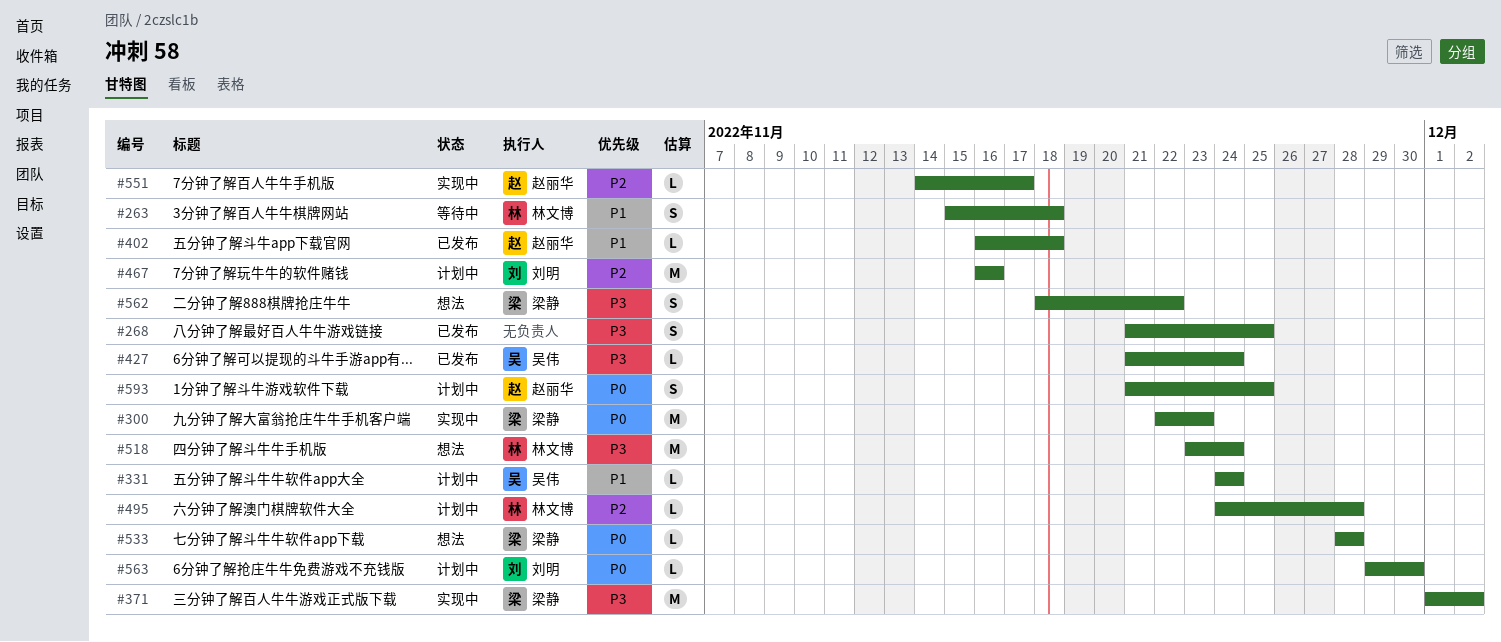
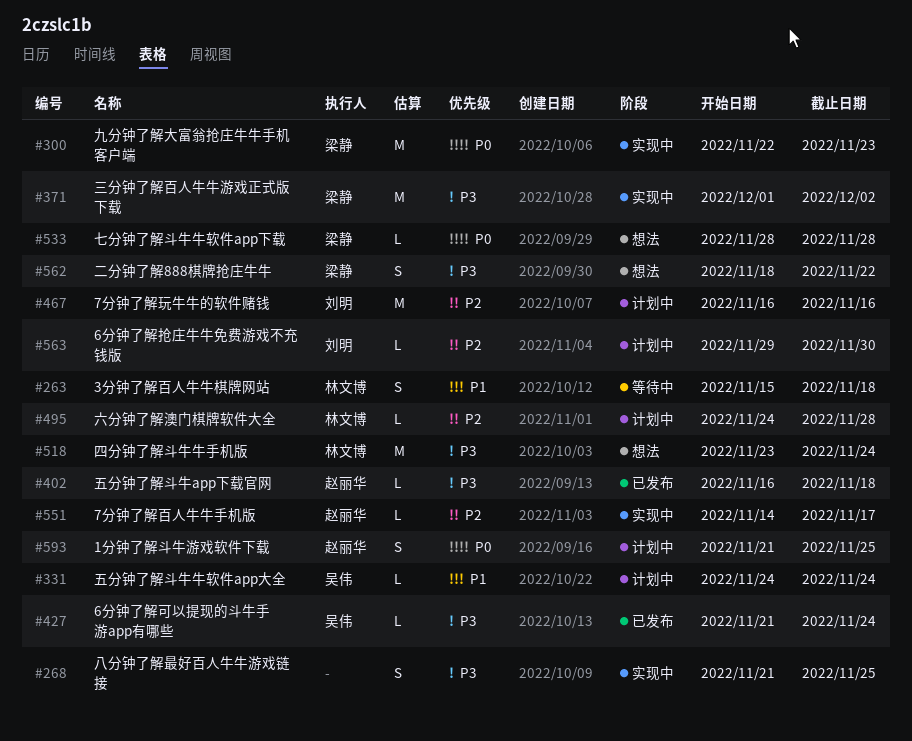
#268, status: 已发布 -> 实现中
#402, priority: P1 -> P3
#563, priority: P0 -> P2

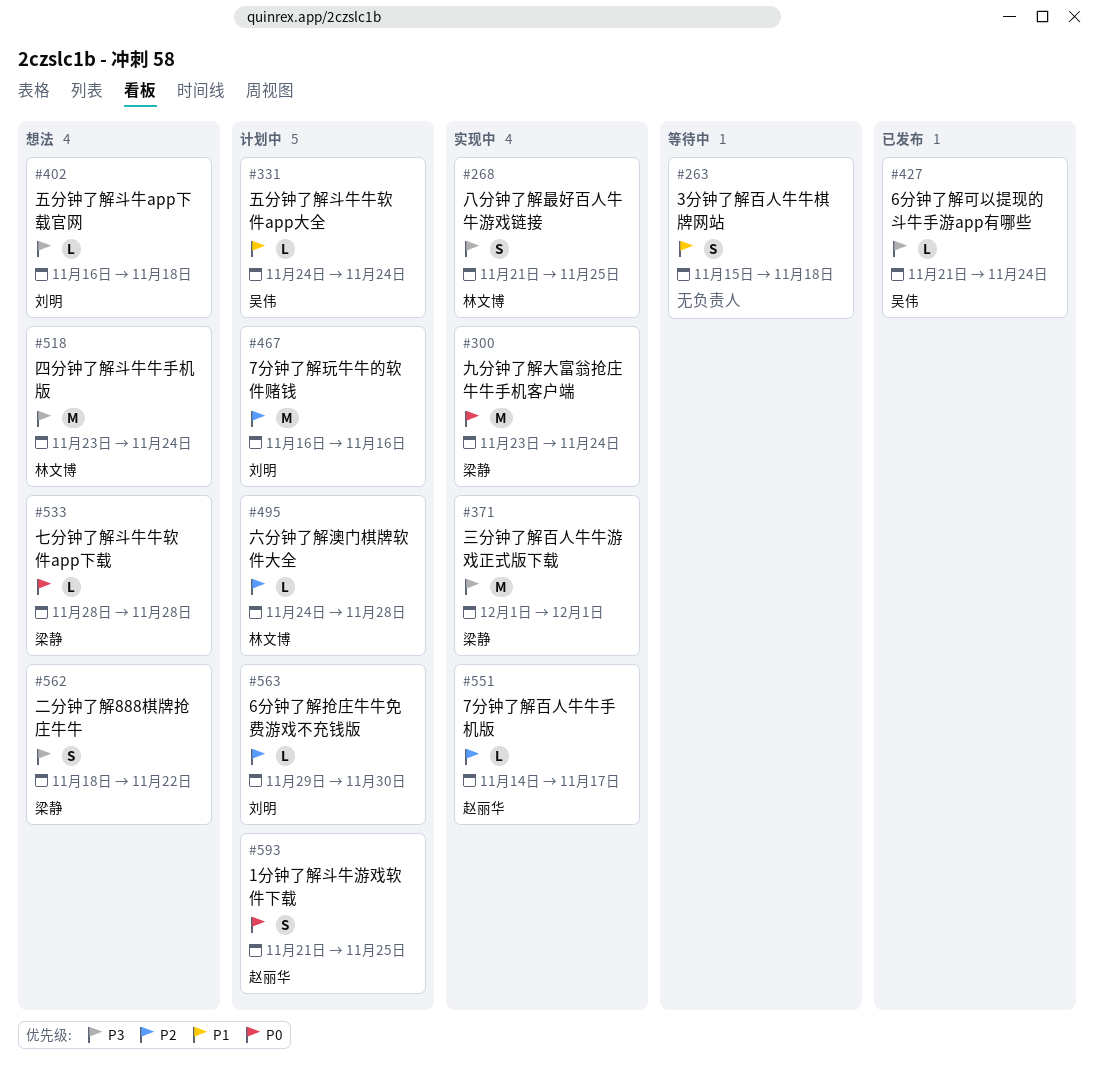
#263, owner: 林文博 -> none
#268, owner: none -> 林文博
#300, start: Nov 22 -> Nov 23
#300, due: Nov 23 -> Nov 24
#371, due: Dec 2 -> Dec 1
#402, status: 已发布 -> 想法
#402, owner: 赵丽华 -> 刘明

